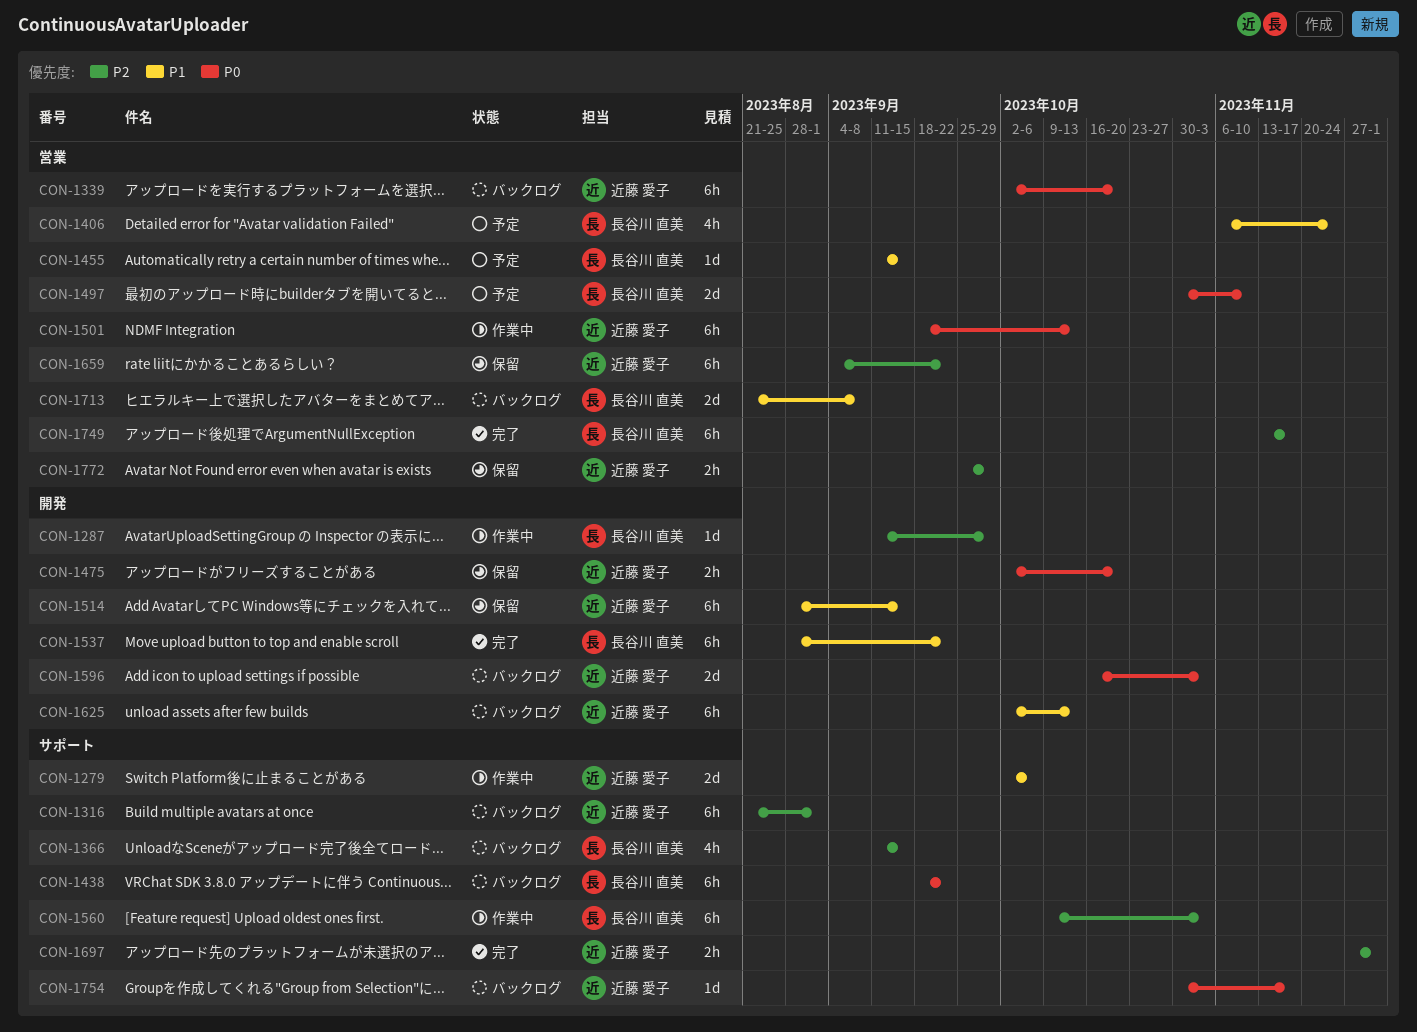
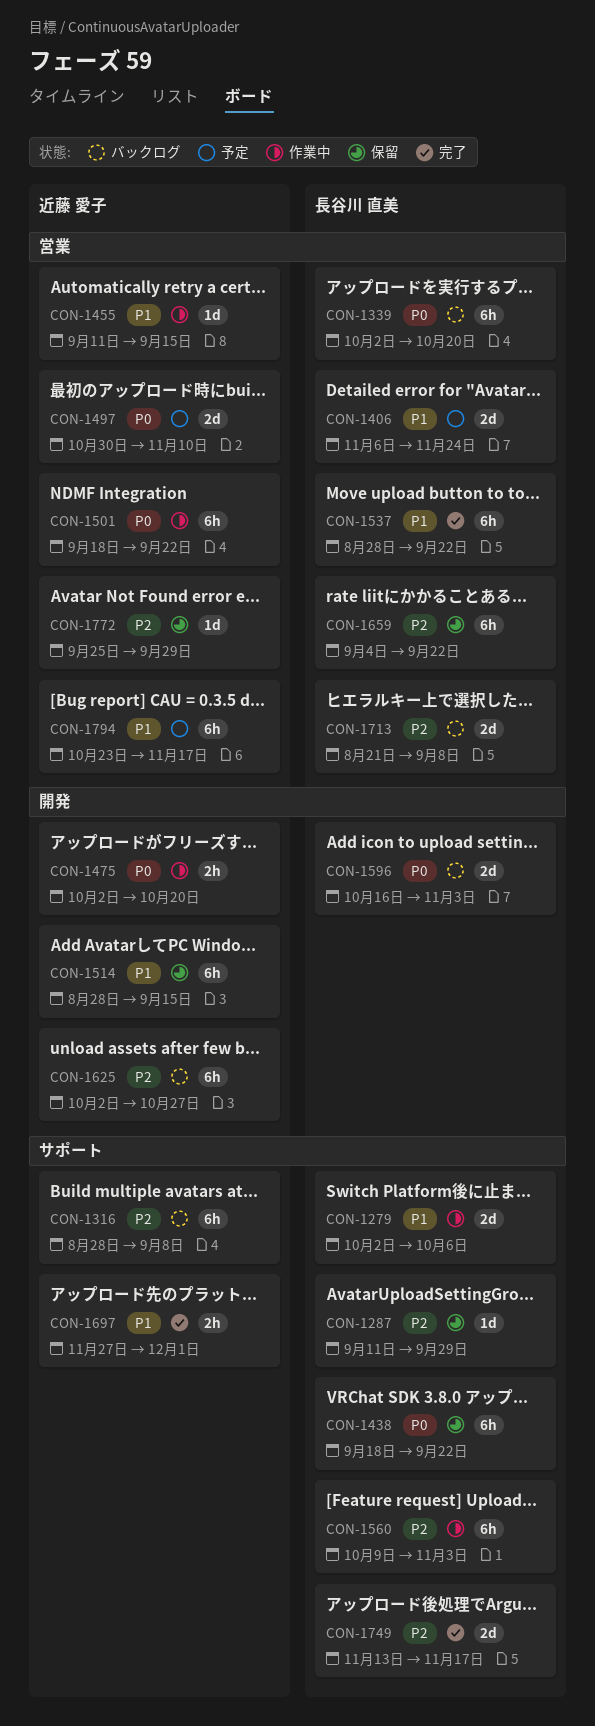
CON-1279, owner: 近藤 愛子 -> 長谷川 直美
CON-1287, status: 作業中 -> 保留
CON-1287, label: 開発 -> サポート
CON-1316, start: Aug 21 -> Aug 28
CON-1316, due: Sep 1 -> Sep 8
CON-1339, owner: 近藤 愛子 -> 長谷川 直美
CON-1366: present -> none
CON-1406, estimate: 4h -> 2d
CON-1438, status: バックログ -> 保留
CON-1455, status: 予定 -> 作業中
CON-1455, owner: 長谷川 直美 -> 近藤 愛子
CON-1475, status: 保留 -> 作業中
CON-1497, owner: 長谷川 直美 -> 近藤 愛子
CON-1501, due: Oct 13 -> Sep 22
CON-1537, label: 開発 -> 営業
CON-1596, owner: 近藤 愛子 -> 長谷川 直美
CON-1625, priority: P1 -> P2
CON-1625, due: Oct 13 -> Oct 27
CON-1659, owner: 近藤 愛子 -> 長谷川 直美
CON-1697, priority: P2 -> P1
CON-1713, priority: P1 -> P2
CON-1749, label: 営業 -> サポート
CON-1749, estimate: 6h -> 2d
CON-1754: present -> none
CON-1772, estimate: 2h -> 1d
CON-1794: none -> present

